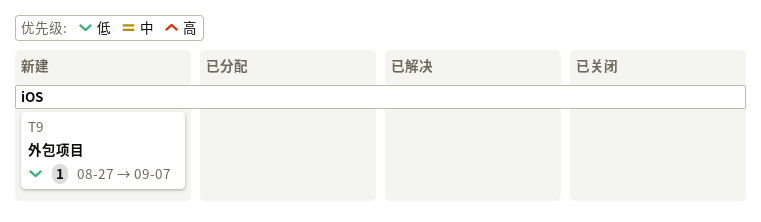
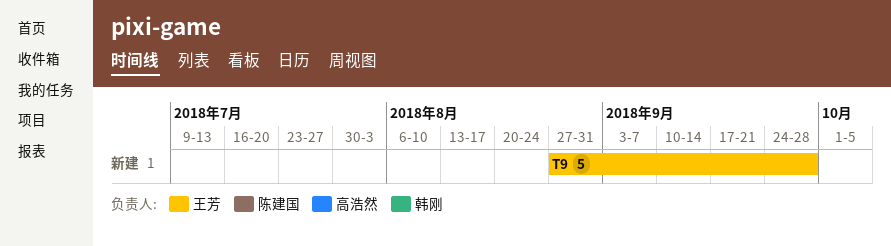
T9, estimate: 1 -> 5
T9, due: Sep 7 -> Sep 28

